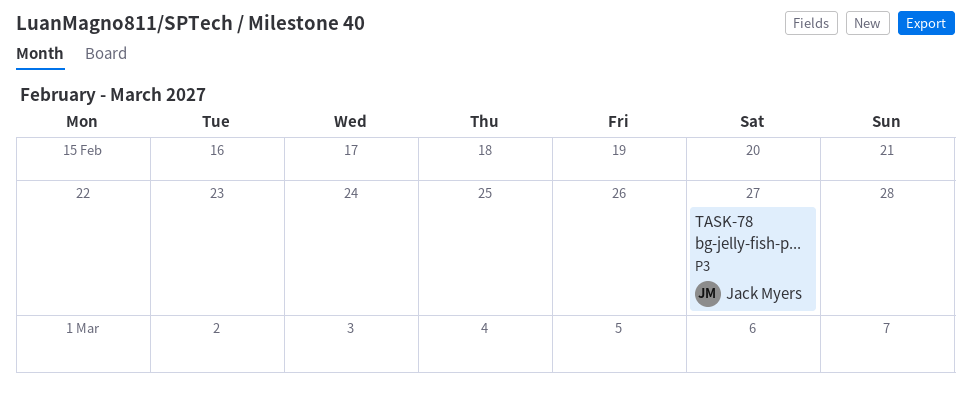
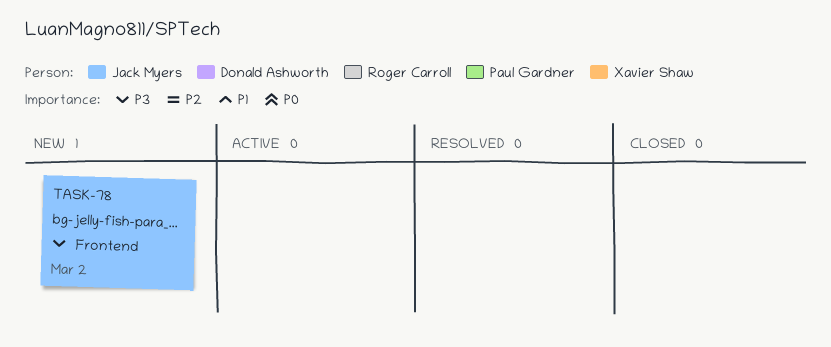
TASK-78, due: Feb 27 -> Mar 2

